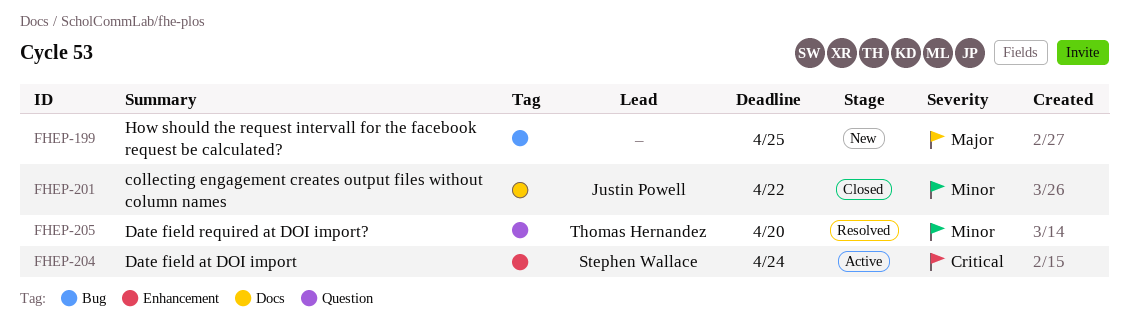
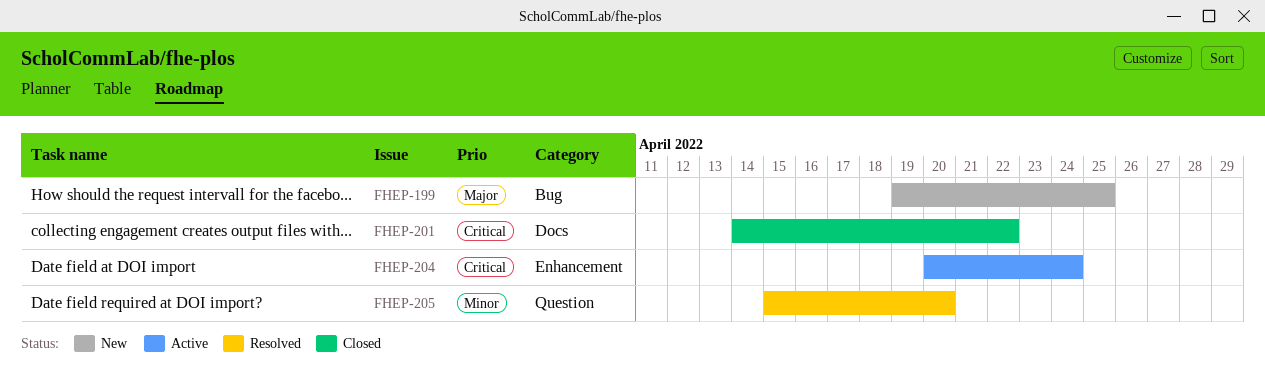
FHEP-201, priority: Minor -> Critical

